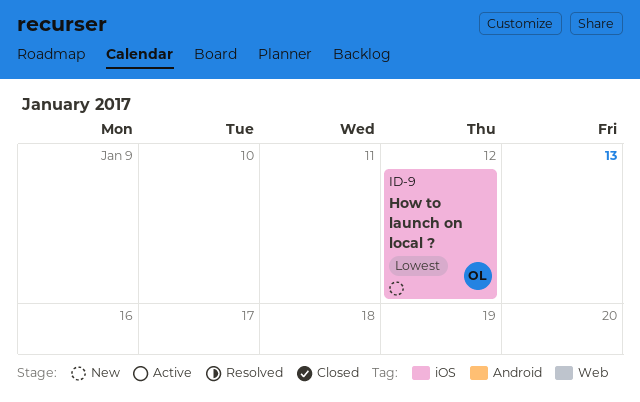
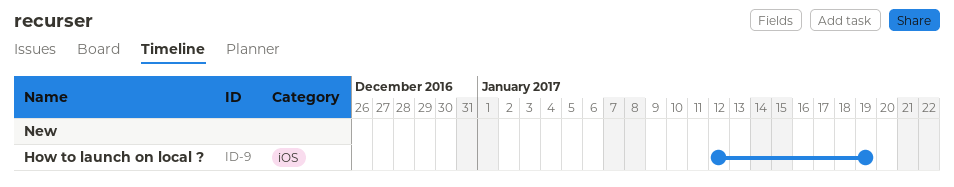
ID-9, due: Jan 12 -> Jan 19

